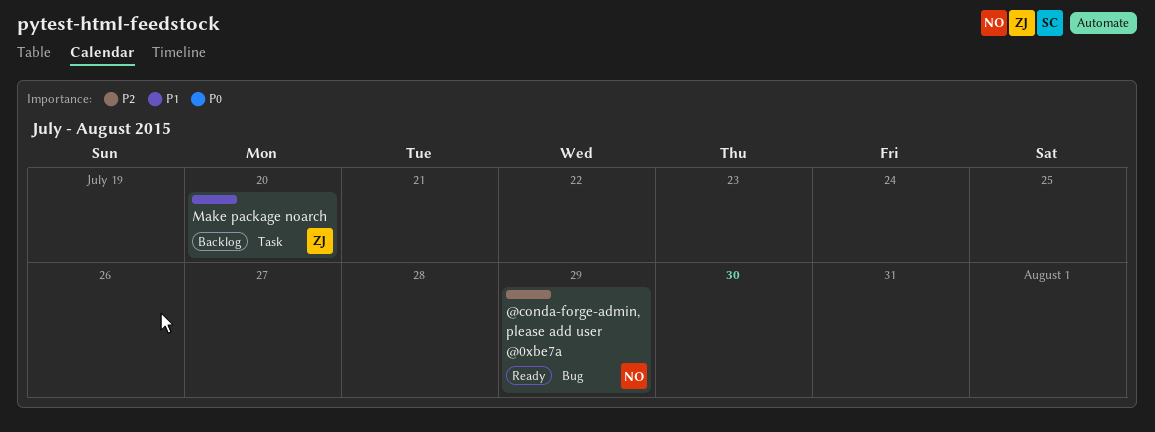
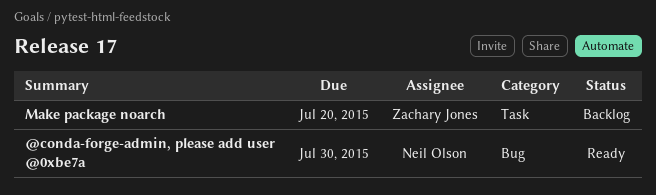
@conda-forge-admin, please add user @0xbe7a, due: Jul 29 -> Jul 30

